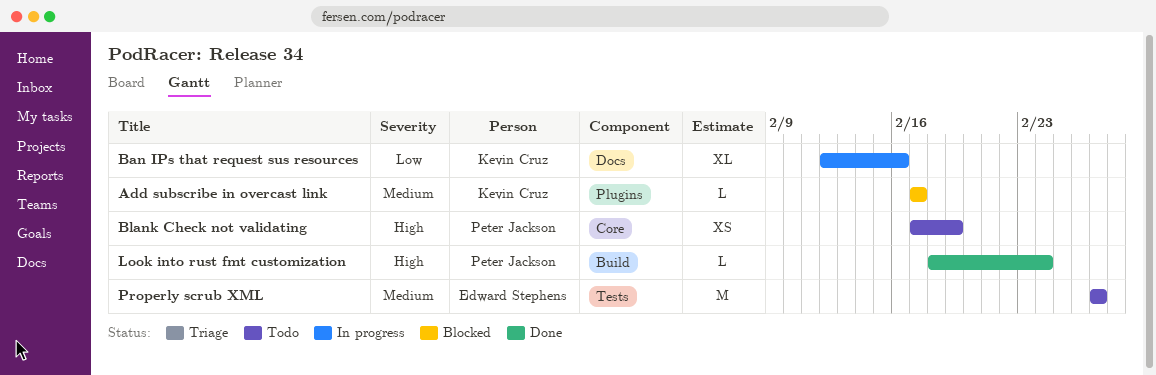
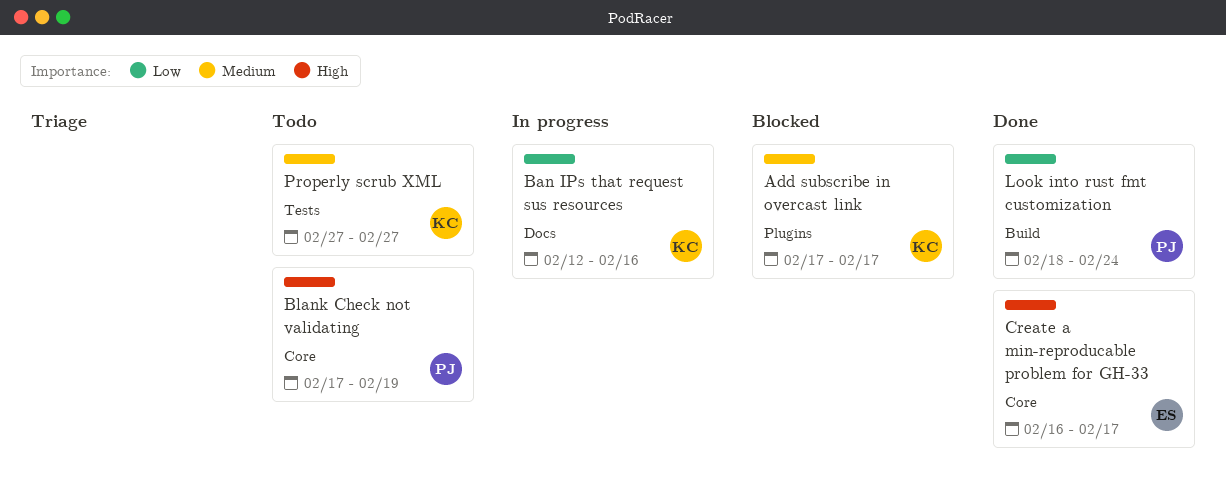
Create a min-reproducable problem for GH-33: none -> present
Look into rust fmt customization, priority: High -> Low
Properly scrub XML, owner: Edward Stephens -> Kevin Cruz

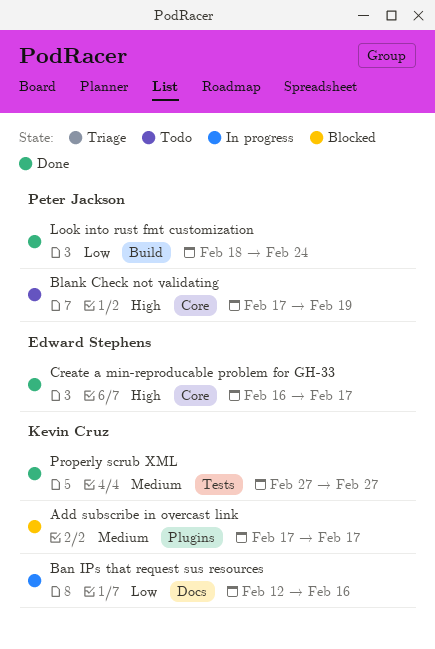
Properly scrub XML, status: Todo -> Done

